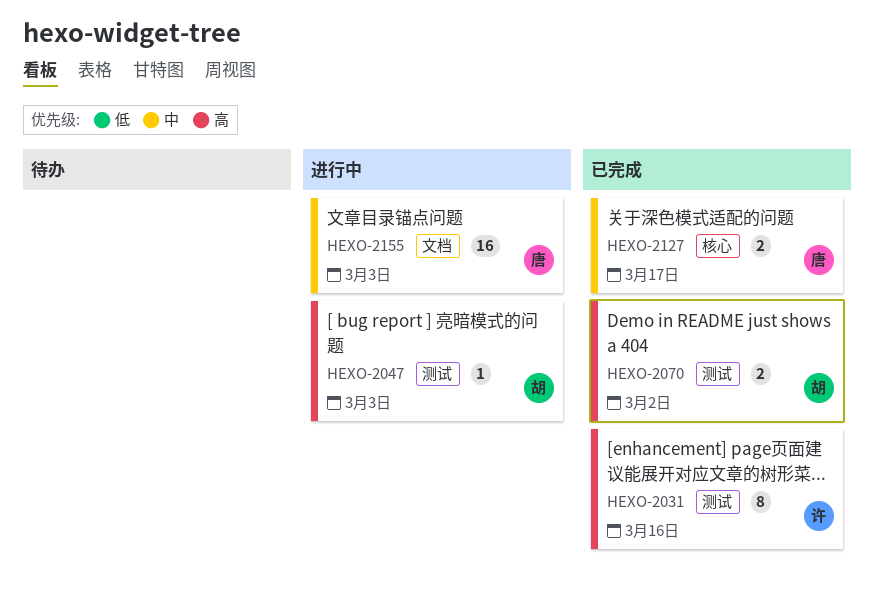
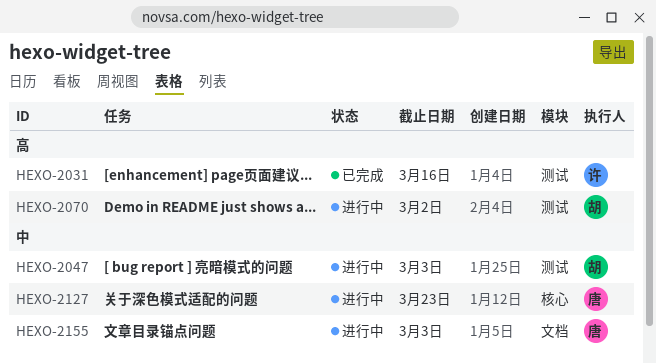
HEXO-2047, priority: 高 -> 中
HEXO-2070, status: 已完成 -> 进行中
HEXO-2127, status: 已完成 -> 进行中
HEXO-2127, due: Mar 17 -> Mar 23

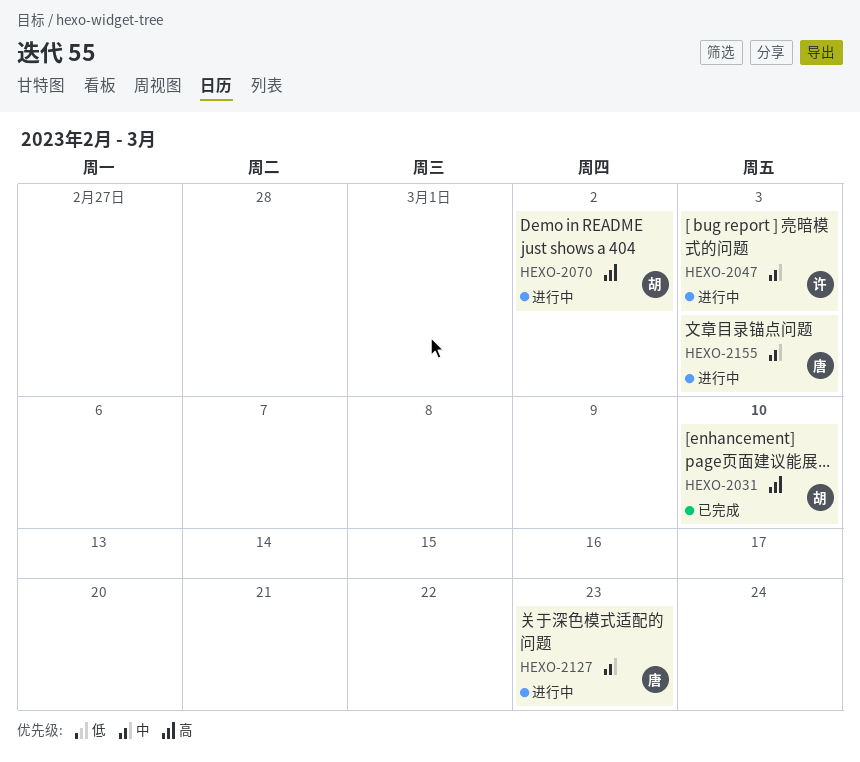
HEXO-2031, owner: 许 -> 胡
HEXO-2031, due: Mar 16 -> Mar 10
HEXO-2047, owner: 胡 -> 许

